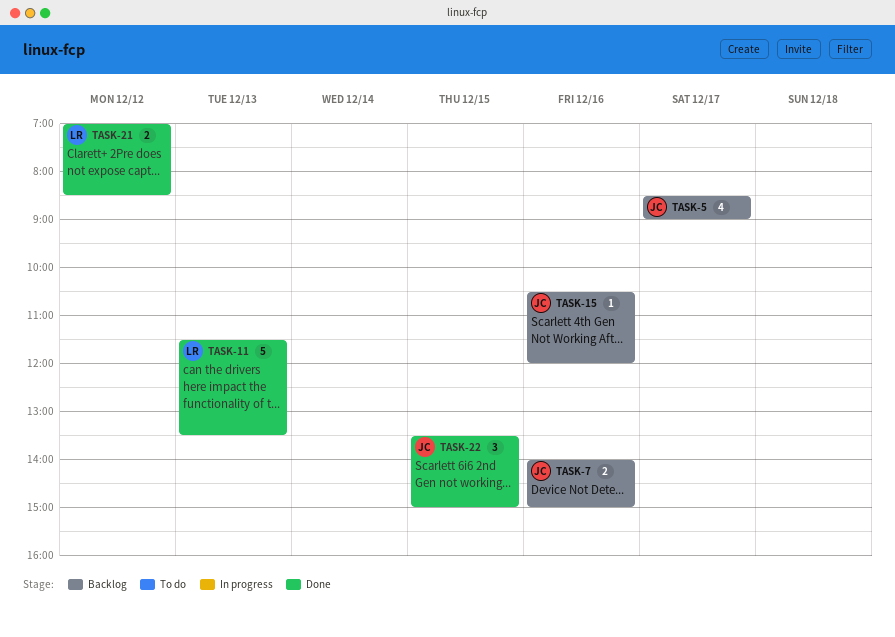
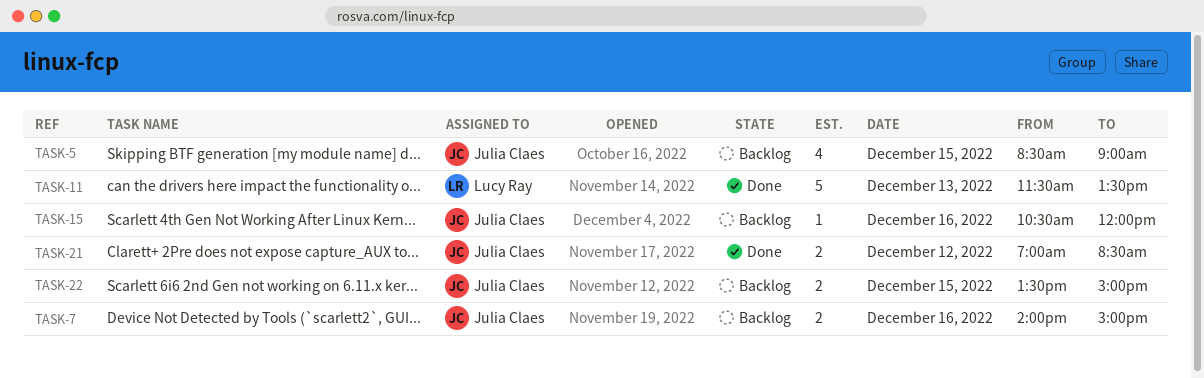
TASK-5, day: Dec 17 -> Dec 15
TASK-21, owner: Lucy Ray -> Julia Claes
TASK-22, status: Done -> Backlog
TASK-22, estimate: 3 -> 2

